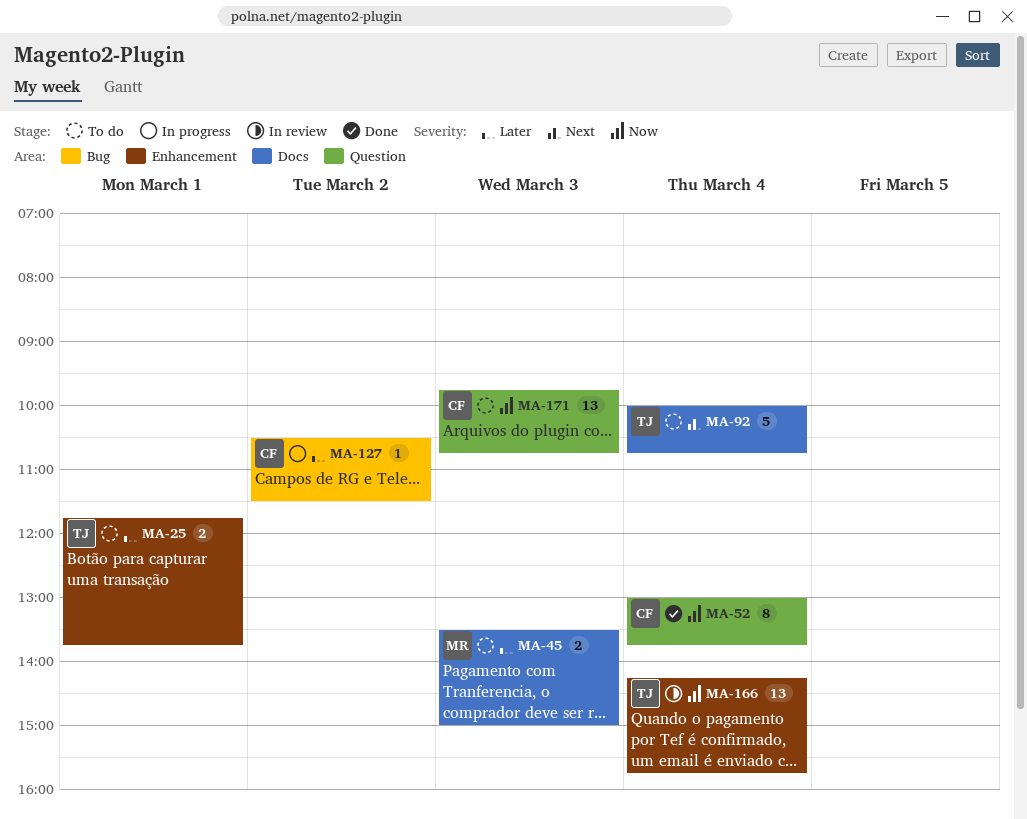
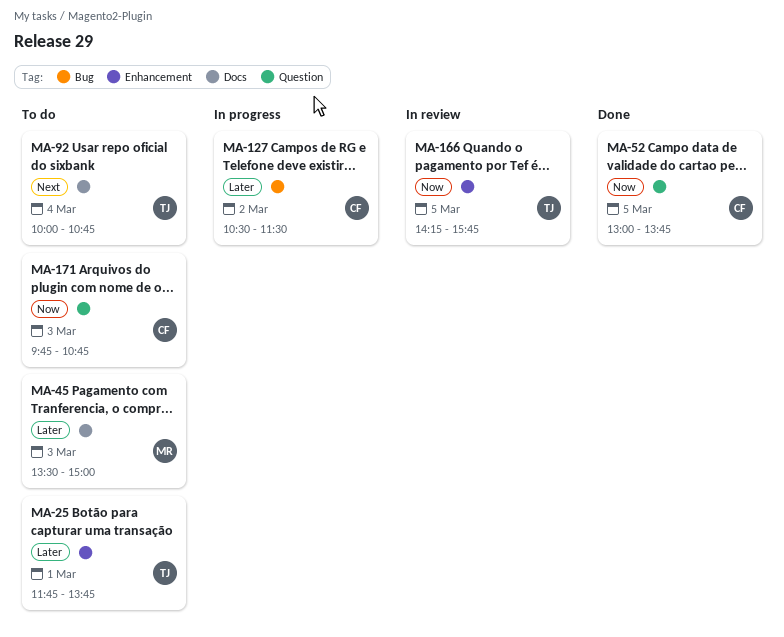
MA-52, day: Mar 4 -> Mar 5
MA-166, day: Mar 4 -> Mar 5

